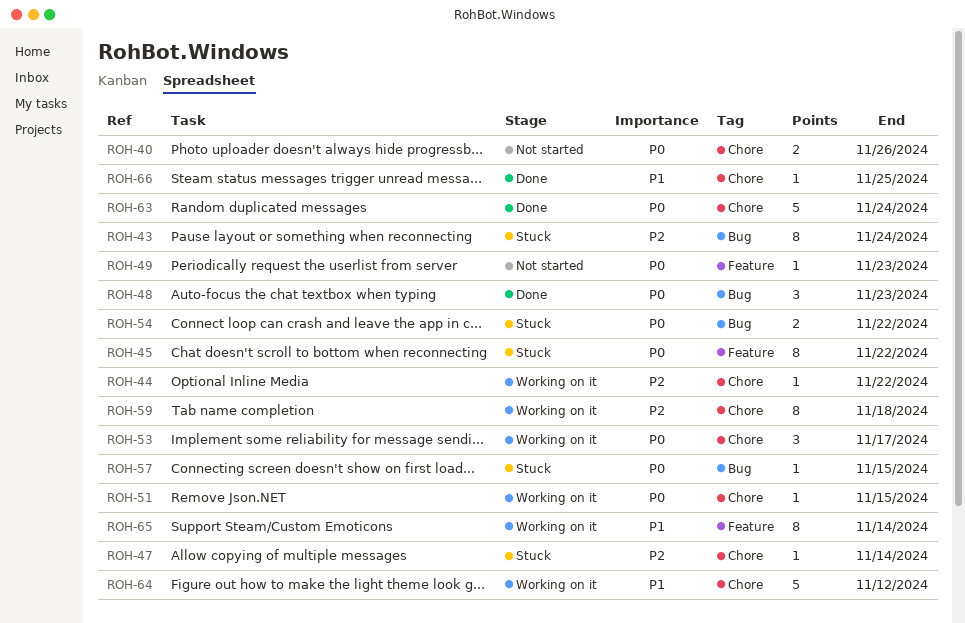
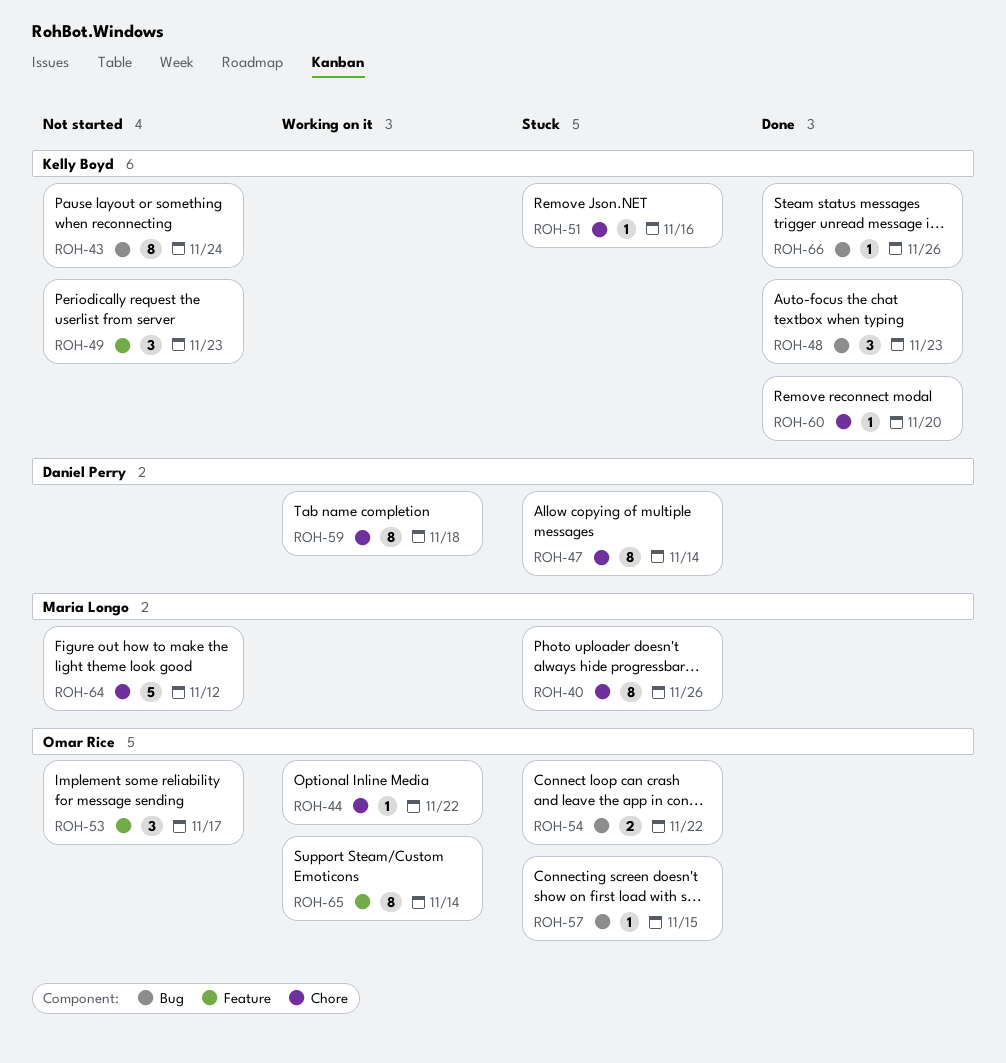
ROH-40, status: Not started -> Stuck
ROH-40, estimate: 2 -> 8
ROH-43, status: Stuck -> Not started
ROH-45: present -> none
ROH-47, estimate: 1 -> 8
ROH-49, estimate: 1 -> 3
ROH-51, status: Working on it -> Stuck
ROH-51, due: Nov 15 -> Nov 16
ROH-53, status: Working on it -> Not started
ROH-53, label: Chore -> Feature
ROH-60: none -> present
ROH-63: present -> none
ROH-64, status: Working on it -> Not started
ROH-66, label: Chore -> Bug
ROH-66, due: Nov 25 -> Nov 26

